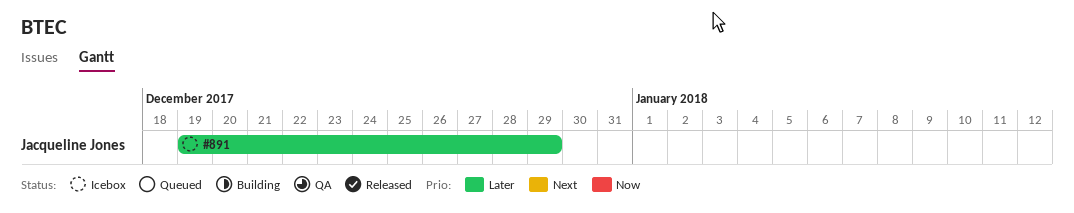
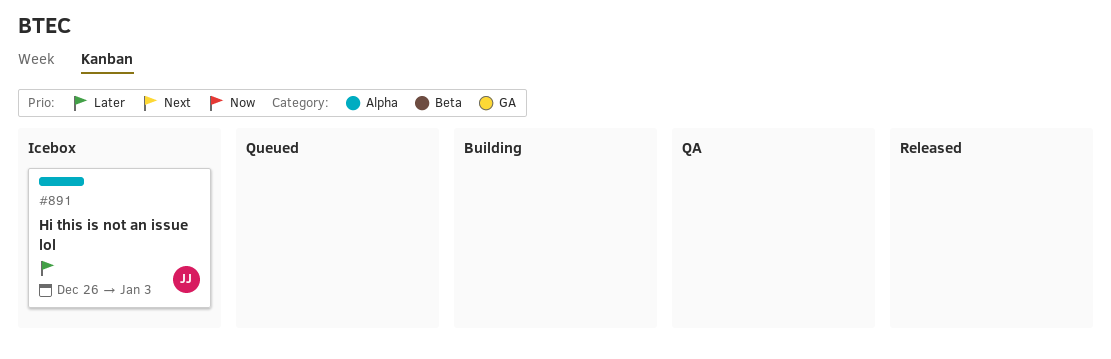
#891, start: Dec 19 -> Dec 26
#891, due: Dec 29 -> Jan 3

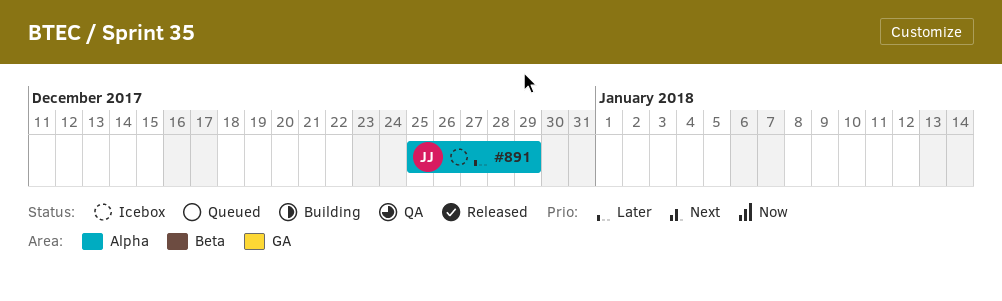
#891, start: Dec 26 -> Dec 25
#891, due: Jan 3 -> Dec 29

